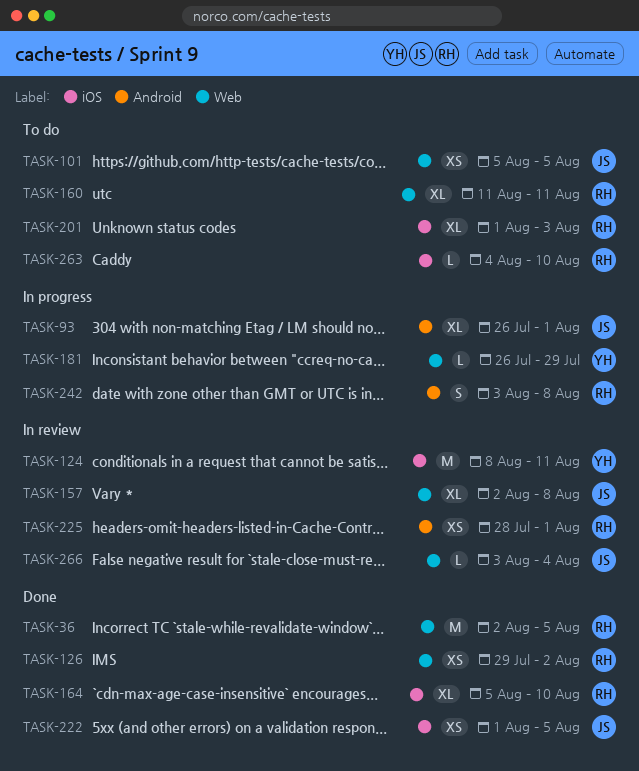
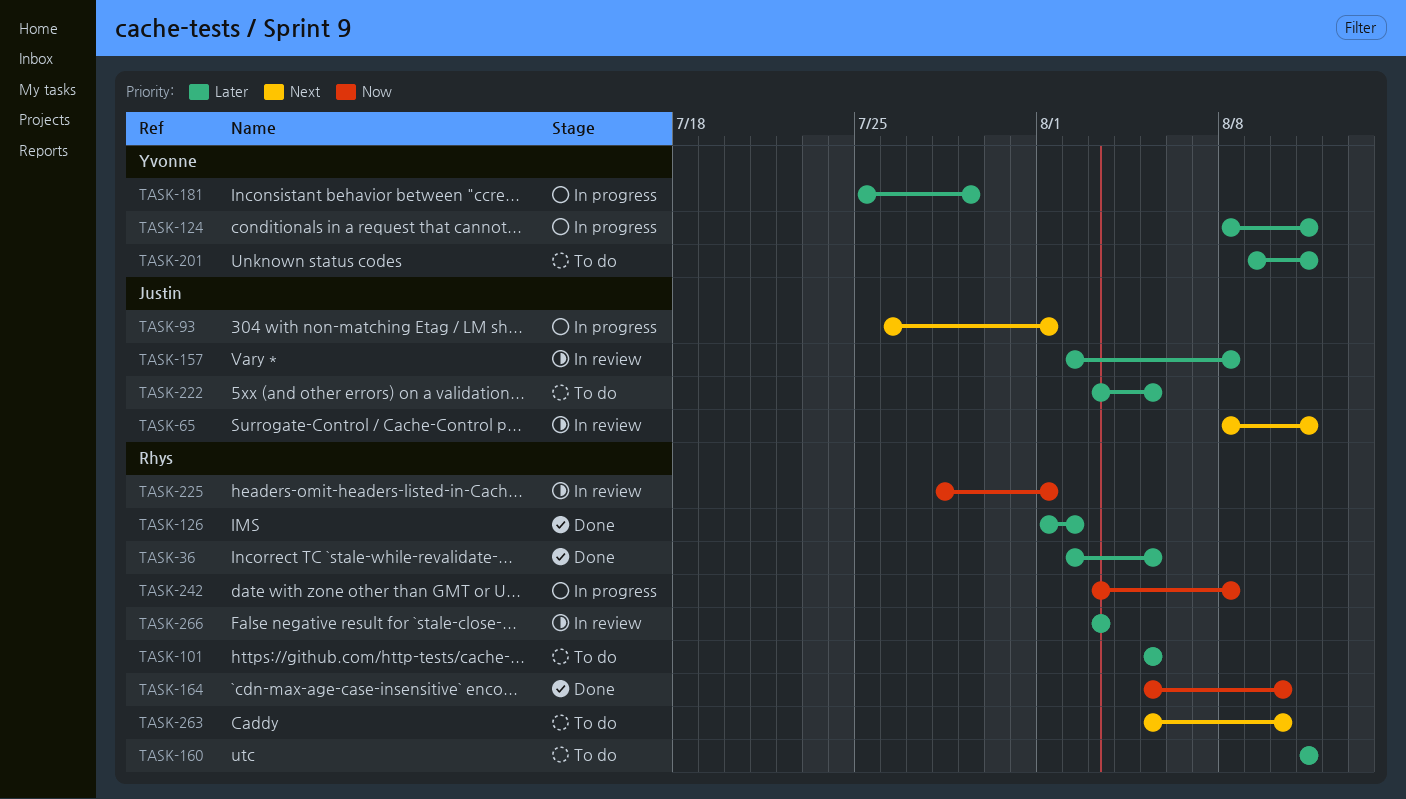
TASK-65: none -> present
TASK-101, owner: Justin -> Rhys
TASK-124, status: In review -> In progress
TASK-126, start: Jul 29 -> Aug 1
TASK-181, start: Jul 26 -> Jul 25
TASK-201, owner: Rhys -> Yvonne
TASK-201, start: Aug 1 -> Aug 9
TASK-201, due: Aug 3 -> Aug 11
TASK-222, status: Done -> To do
TASK-222, start: Aug 1 -> Aug 3
TASK-263, start: Aug 4 -> Aug 5
TASK-266, owner: Justin -> Rhys
TASK-266, due: Aug 4 -> Aug 3

